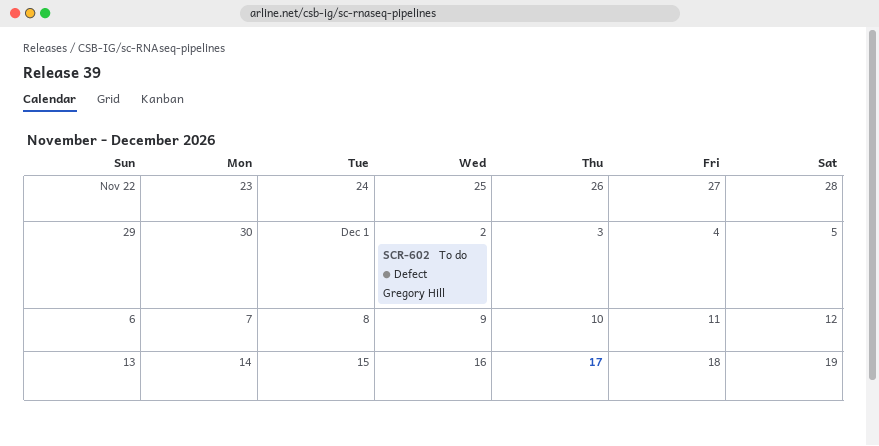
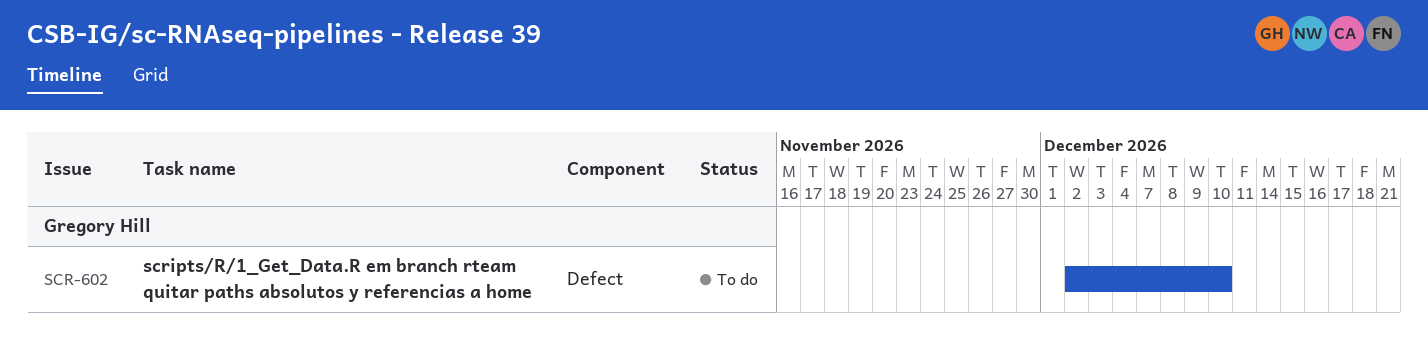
SCR-602, due: Dec 2 -> Dec 10

